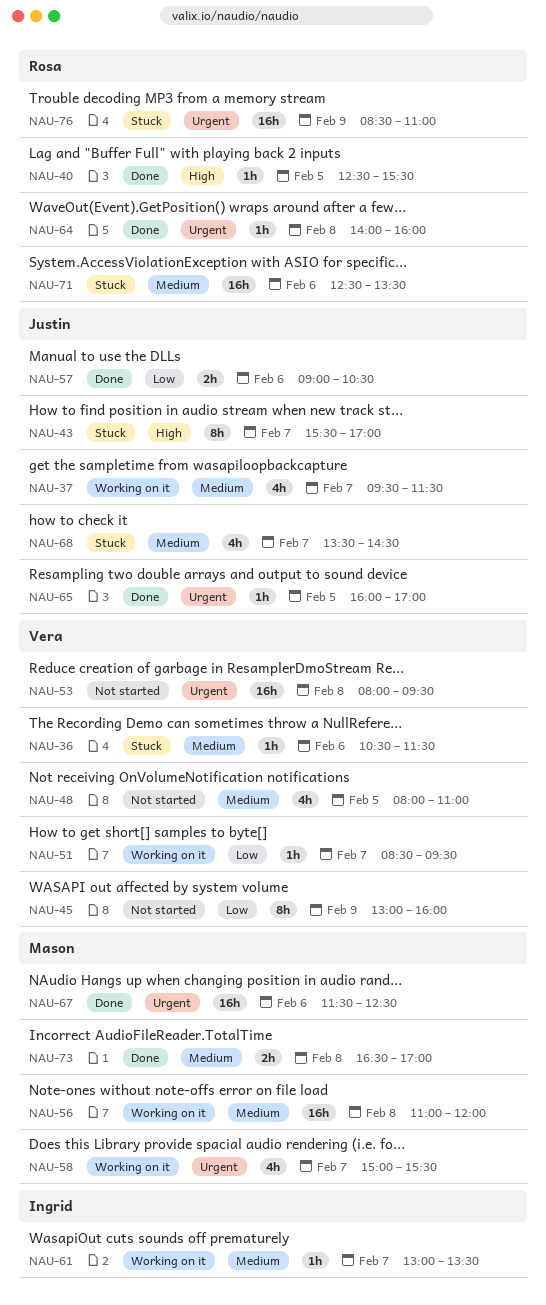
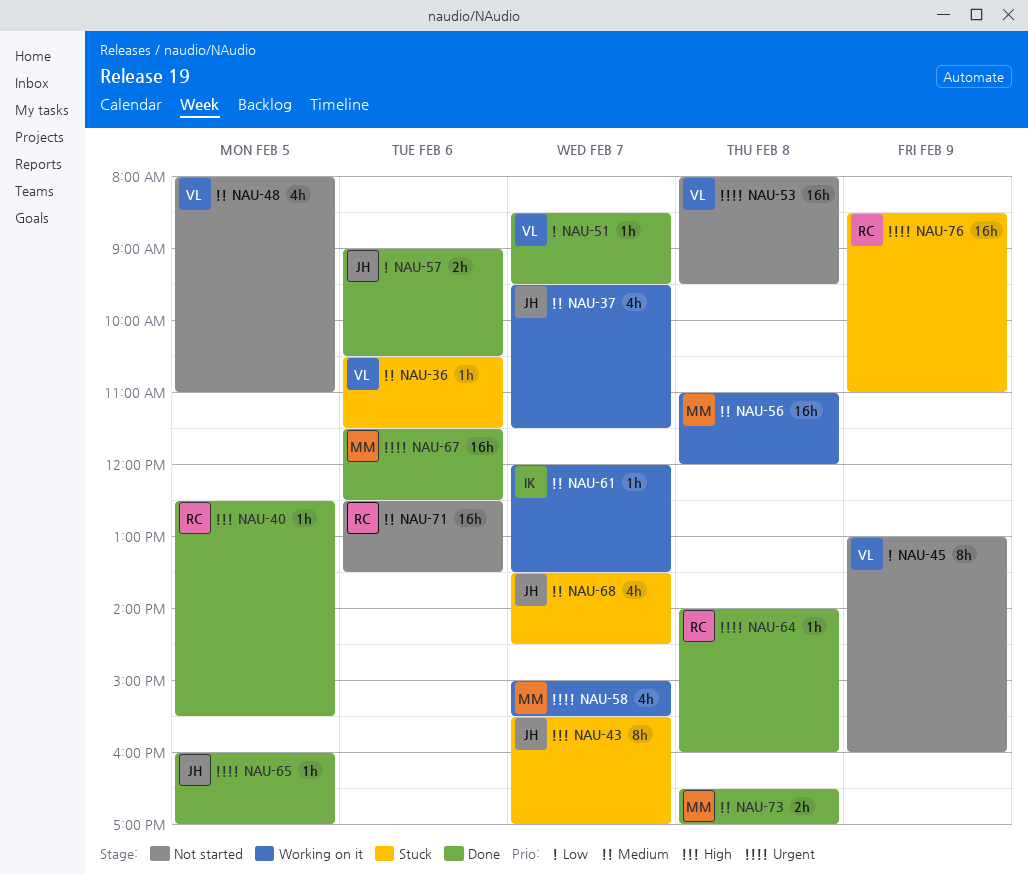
NAU-51, status: Working on it -> Done
NAU-61, begins: 13:00 -> 12:00
NAU-71, status: Stuck -> Not started

